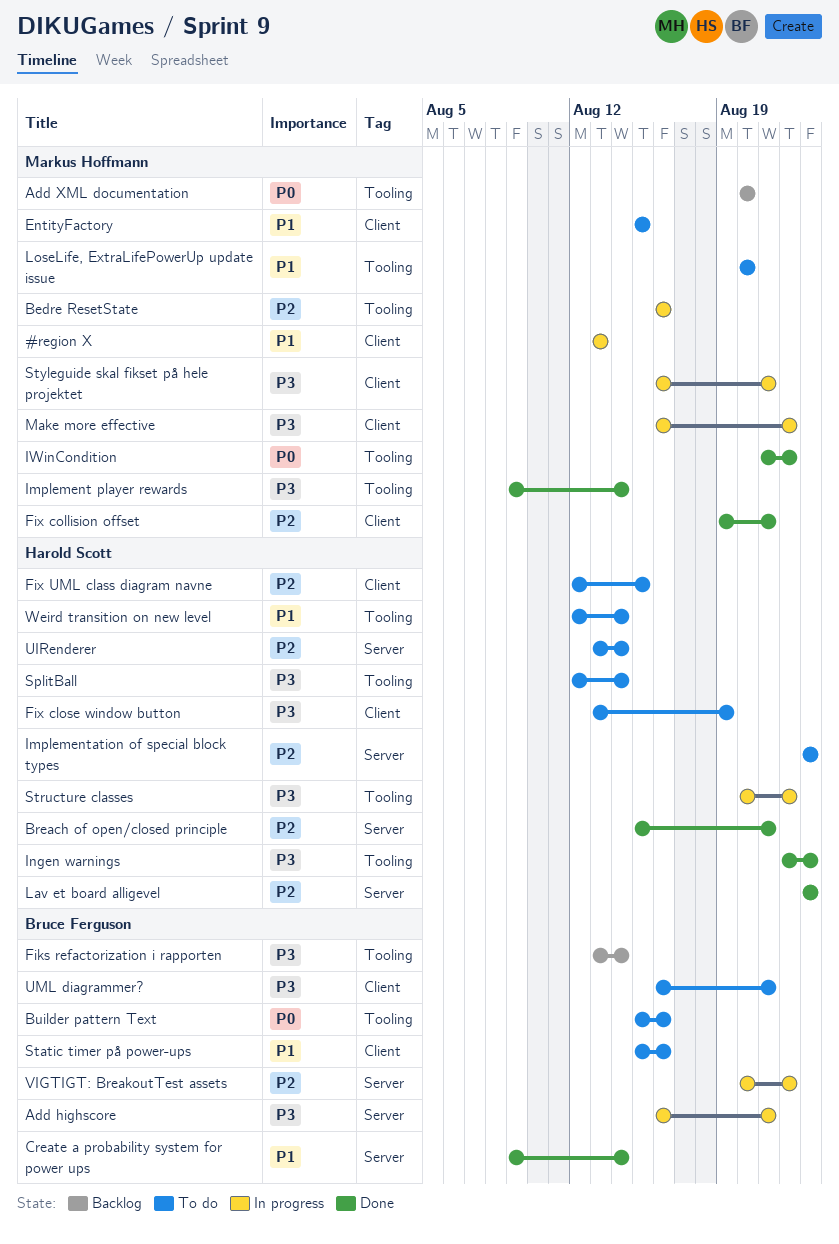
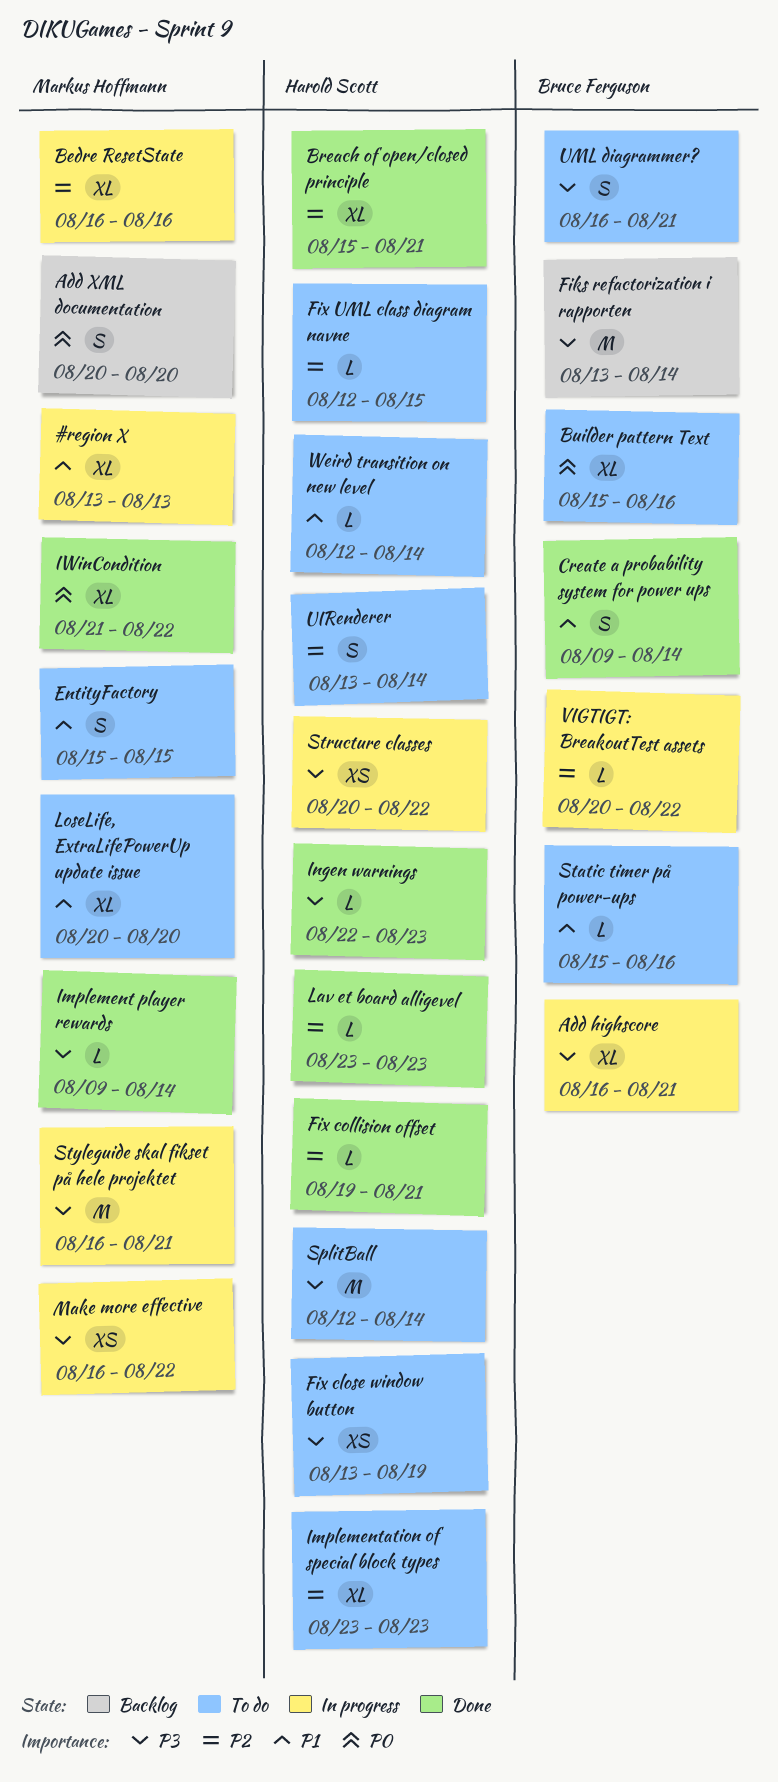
Fix collision offset, owner: Markus Hoffmann -> Harold Scott

